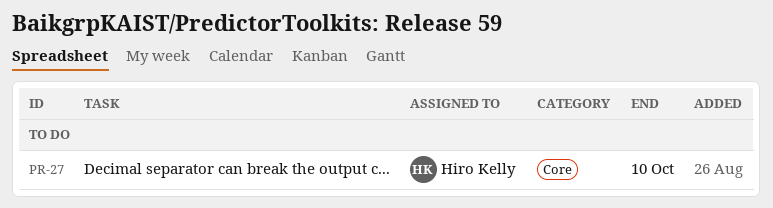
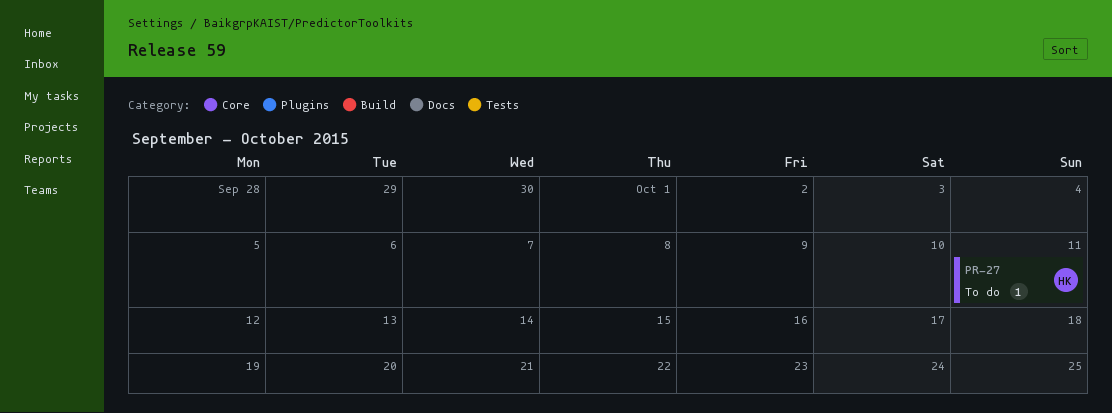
PR-27, due: Oct 10 -> Oct 11

